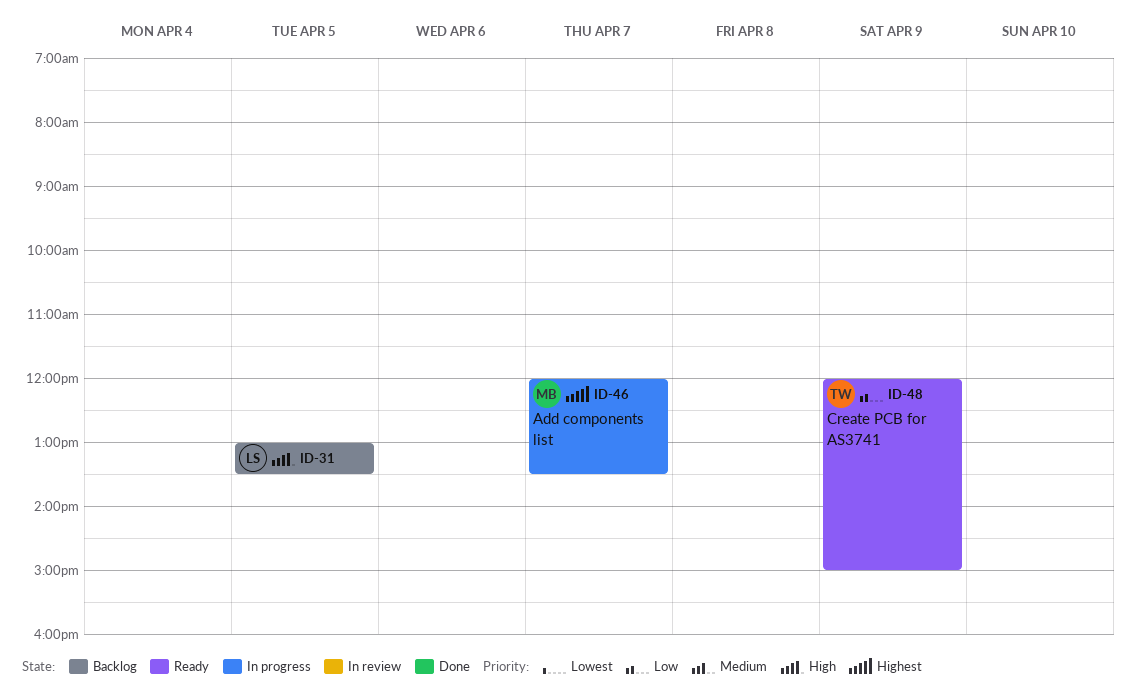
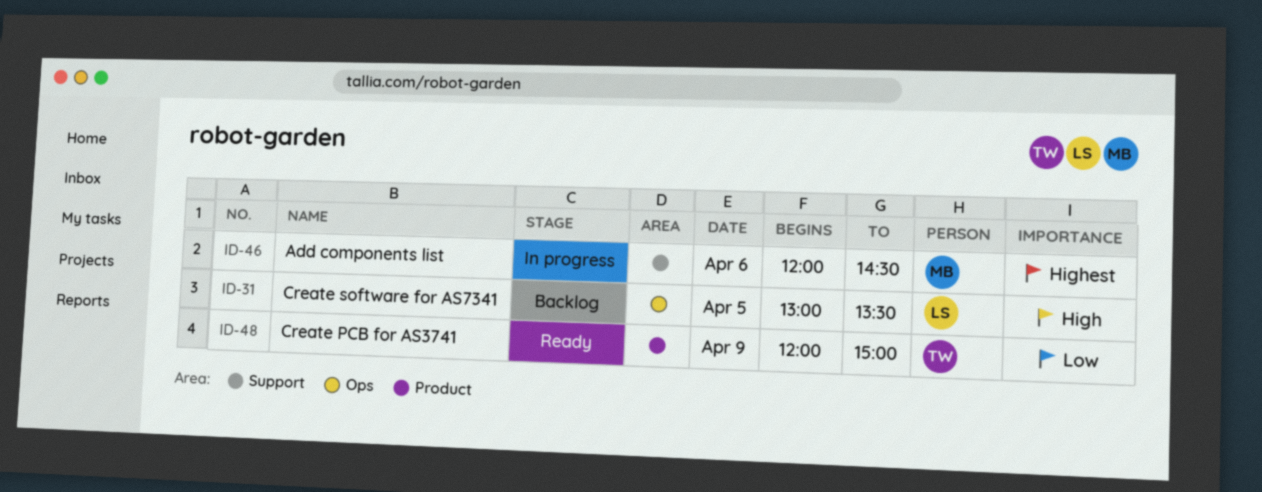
ID-46, day: Apr 7 -> Apr 6
ID-46, ends: 13:30 -> 14:30

